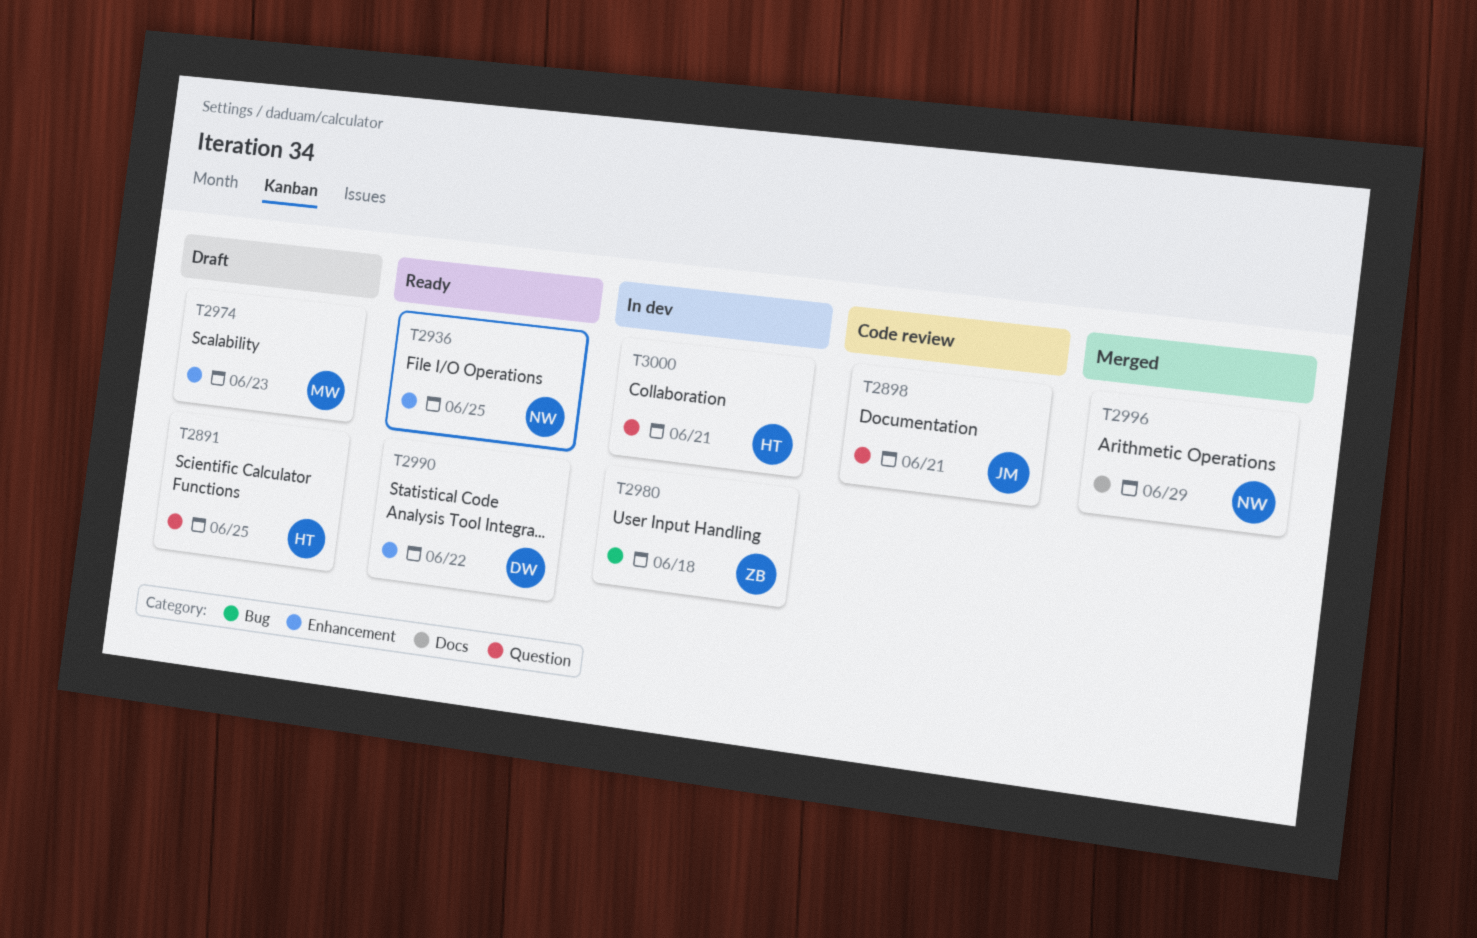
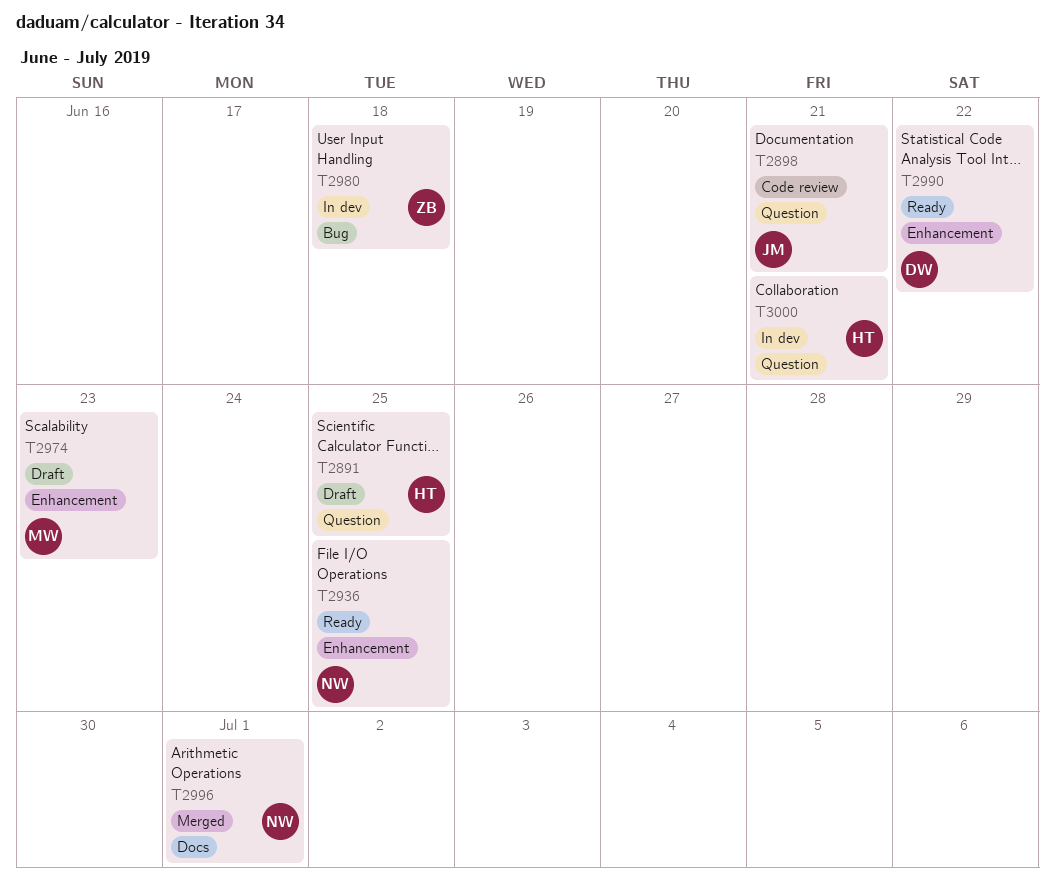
T2996, due: Jun 29 -> Jul 1

